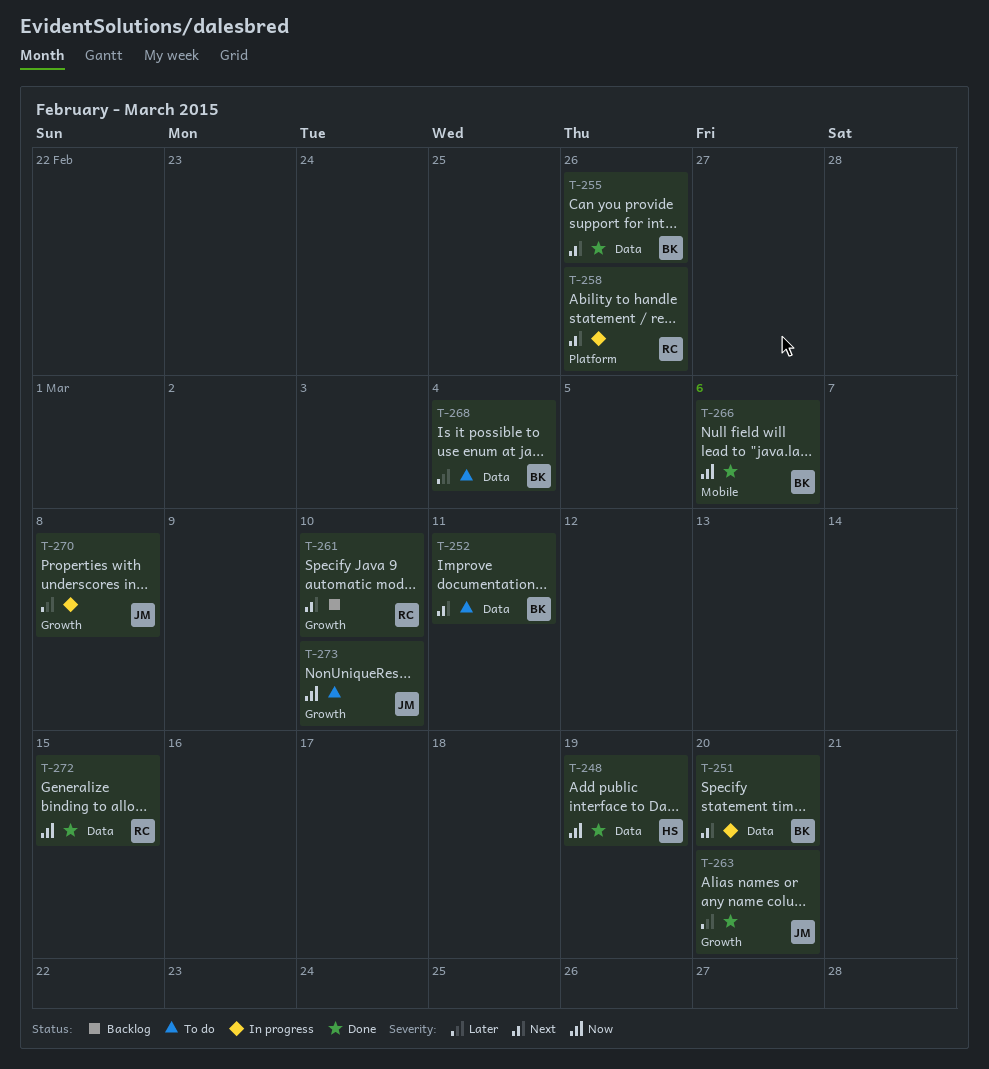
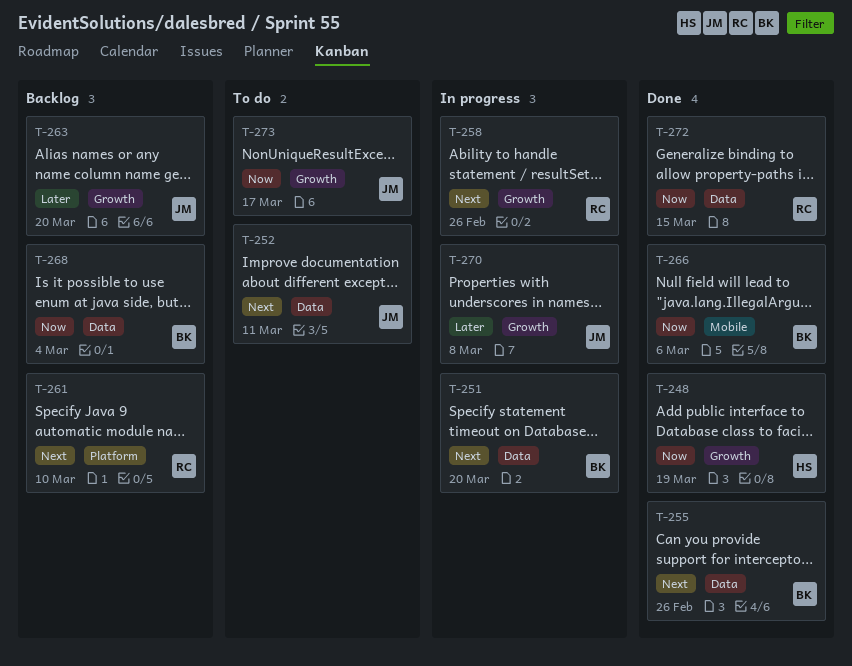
T-248, label: Data -> Growth
T-252, owner: BK -> JM
T-258, label: Platform -> Growth
T-261, label: Growth -> Platform
T-263, status: Done -> Backlog
T-268, status: To do -> Backlog
T-268, priority: Later -> Now
T-273, due: Mar 10 -> Mar 17

